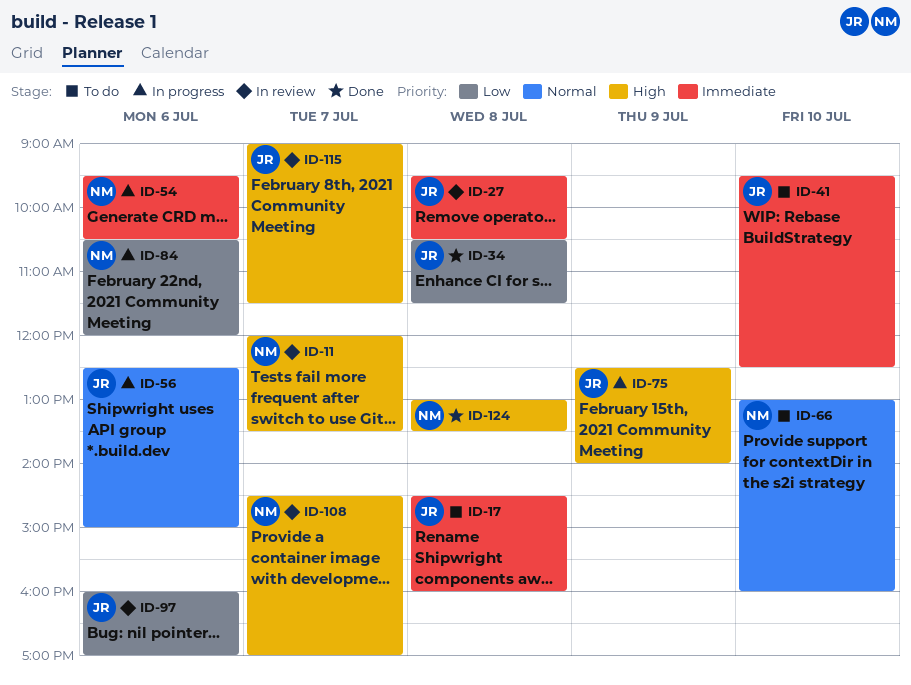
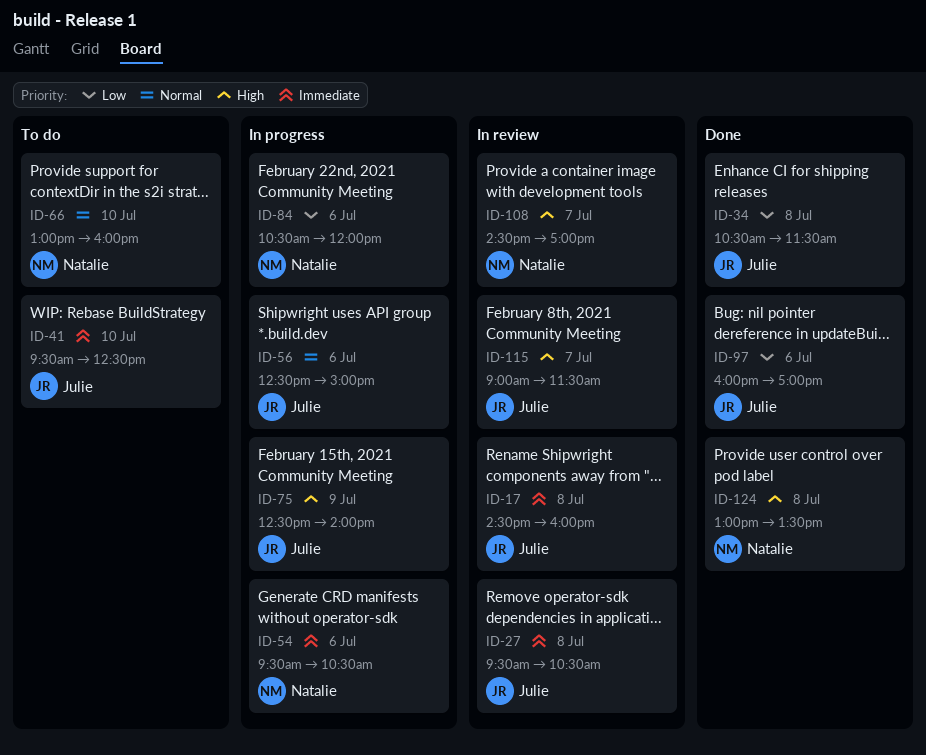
ID-11: present -> none
ID-17, status: To do -> In review
ID-97, status: In review -> Done

